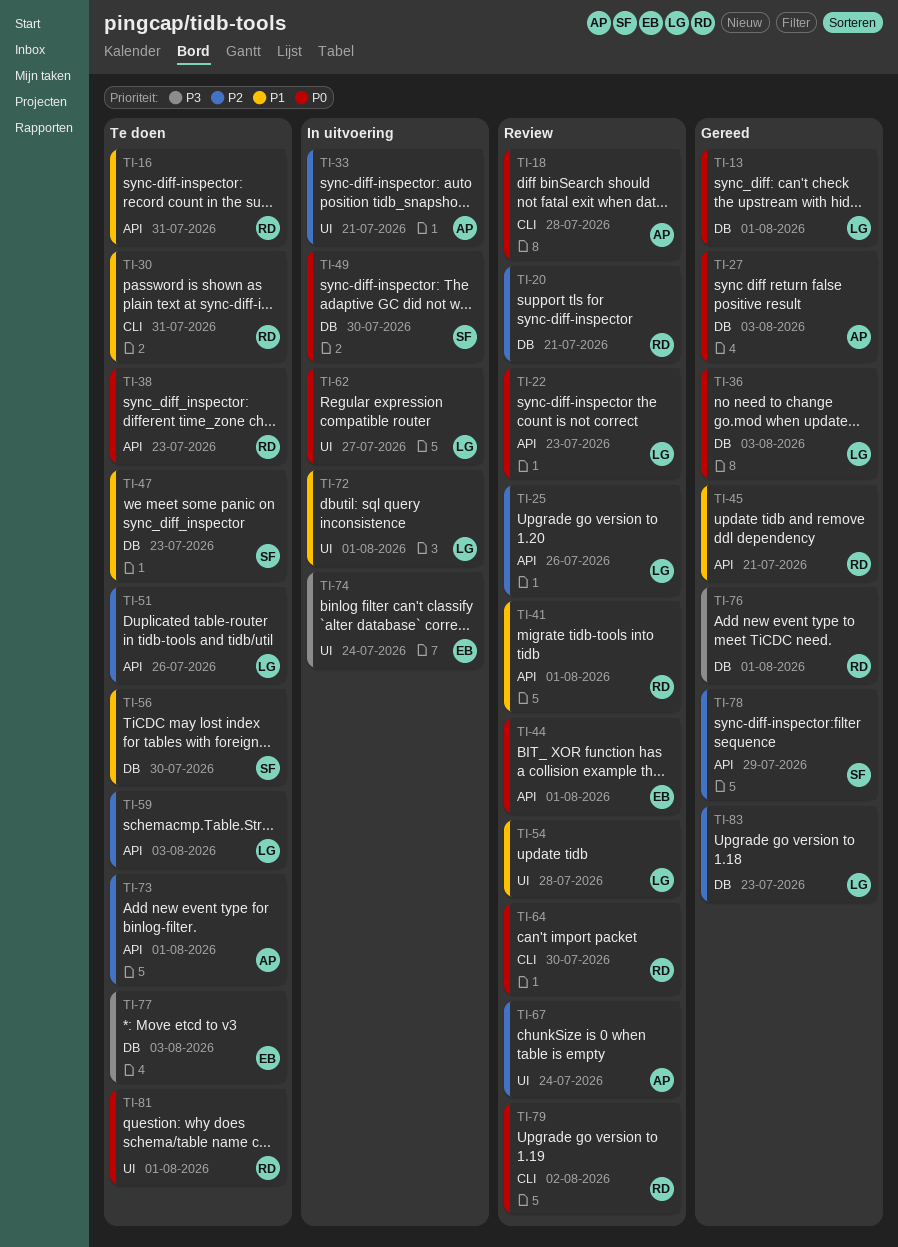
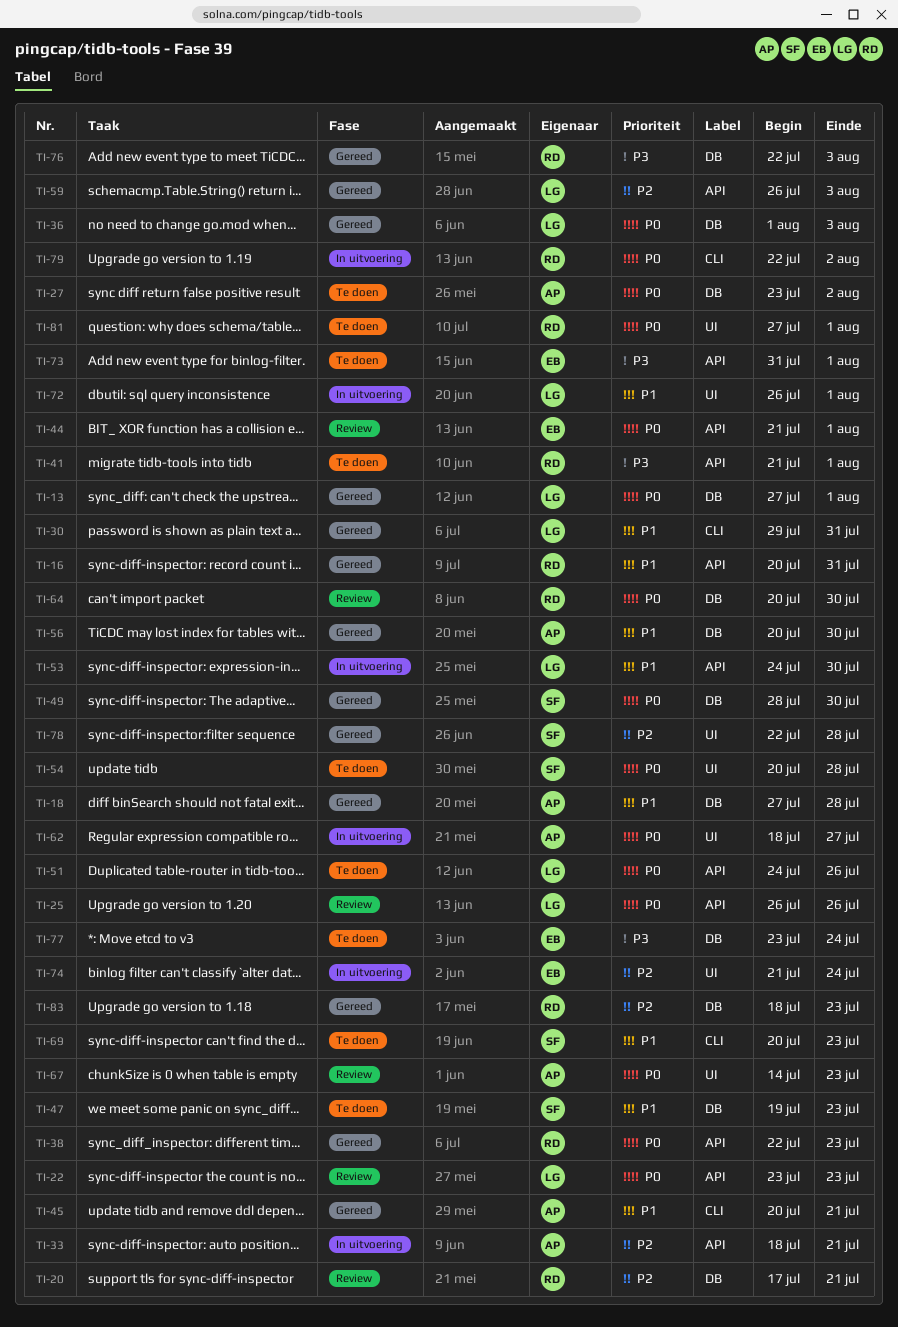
TI-16, status: Te doen -> Gereed
TI-18, status: Review -> Gereed
TI-18, priority: P0 -> P1
TI-18, label: CLI -> DB
TI-25, priority: P2 -> P0
TI-27, status: Gereed -> Te doen
TI-27, due: Aug 3 -> Aug 2
TI-30, status: Te doen -> Gereed
TI-30, owner: RD -> LG
TI-33, label: UI -> API
TI-38, status: Te doen -> Gereed
TI-41, status: Review -> Te doen
TI-41, priority: P1 -> P3
TI-45, owner: RD -> AP
TI-45, label: API -> CLI
TI-49, status: In uitvoering -> Gereed
TI-51, priority: P2 -> P0
TI-53: none -> present
TI-54, status: Review -> Te doen
TI-54, owner: LG -> SF
TI-54, priority: P1 -> P0
TI-56, status: Te doen -> Gereed
TI-56, owner: SF -> AP
TI-59, status: Te doen -> Gereed
TI-62, owner: LG -> AP
TI-64, label: CLI -> DB
TI-67, priority: P2 -> P0
TI-67, due: Jul 24 -> Jul 23
TI-69: none -> present
TI-73, owner: AP -> EB
TI-73, priority: P2 -> P3
TI-74, priority: P3 -> P2
TI-76, due: Aug 1 -> Aug 3
TI-77, due: Aug 3 -> Jul 24
TI-78, label: API -> UI
TI-78, due: Jul 29 -> Jul 28
TI-79, status: Review -> In uitvoering
TI-83, owner: LG -> RD

